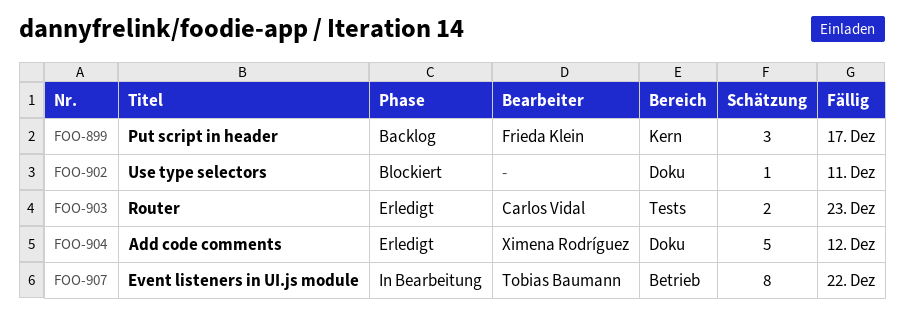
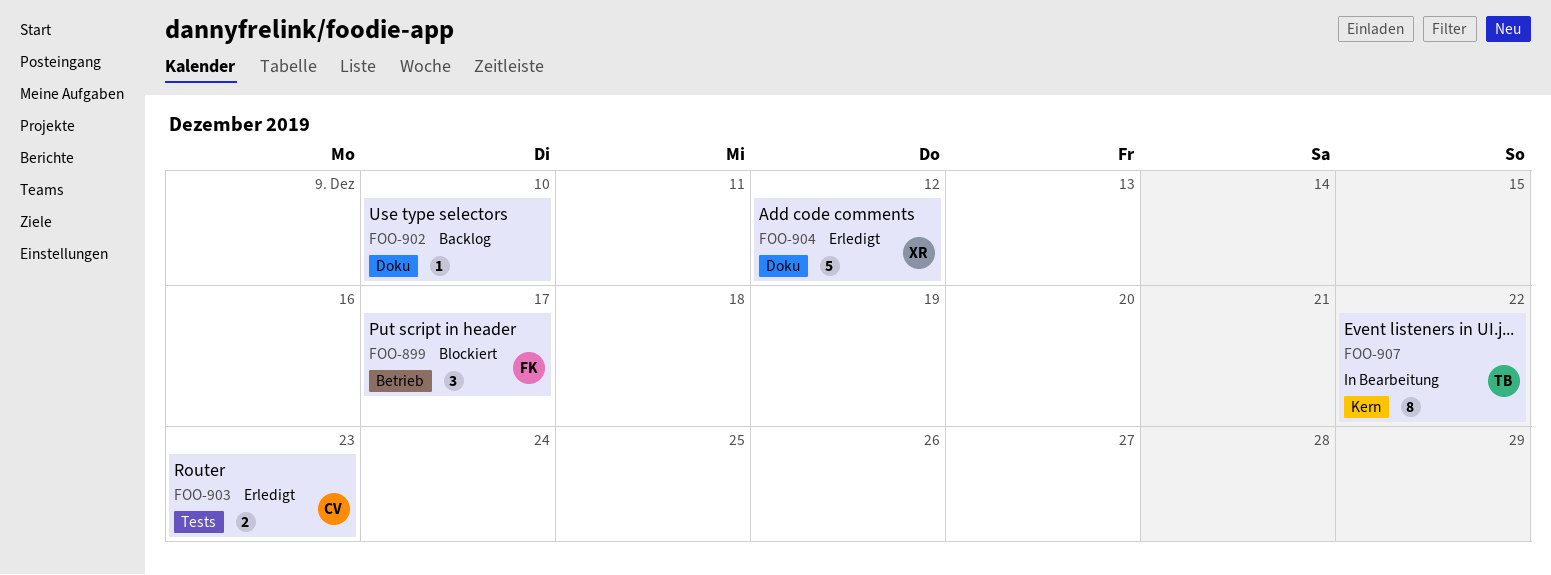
FOO-899, status: Backlog -> Blockiert
FOO-899, label: Kern -> Betrieb
FOO-902, status: Blockiert -> Backlog
FOO-902, due: Dec 11 -> Dec 10
FOO-907, label: Betrieb -> Kern

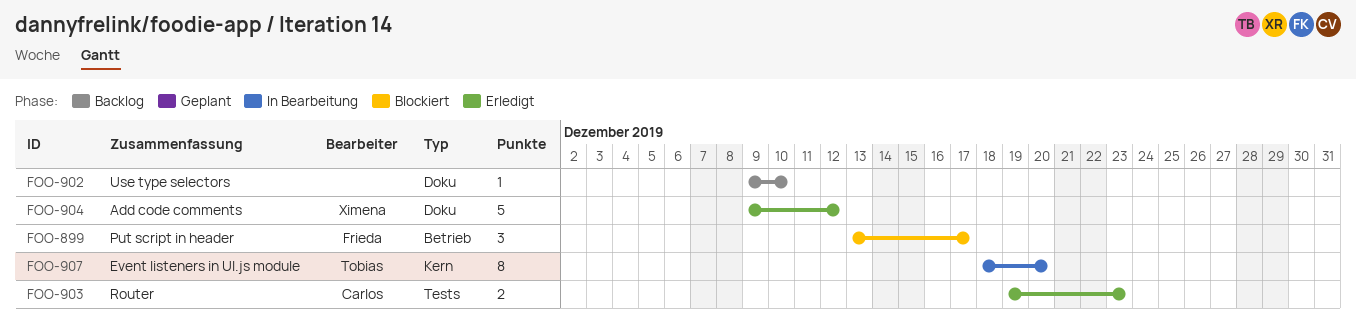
FOO-907, due: Dec 22 -> Dec 20

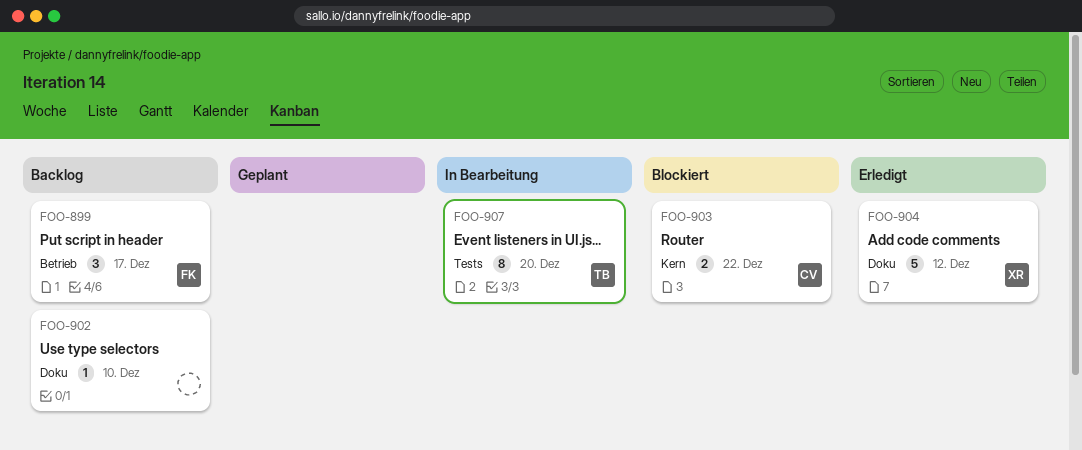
FOO-899, status: Blockiert -> Backlog
FOO-903, status: Erledigt -> Blockiert
FOO-903, label: Tests -> Kern
FOO-903, due: Dec 23 -> Dec 22
FOO-907, label: Kern -> Tests

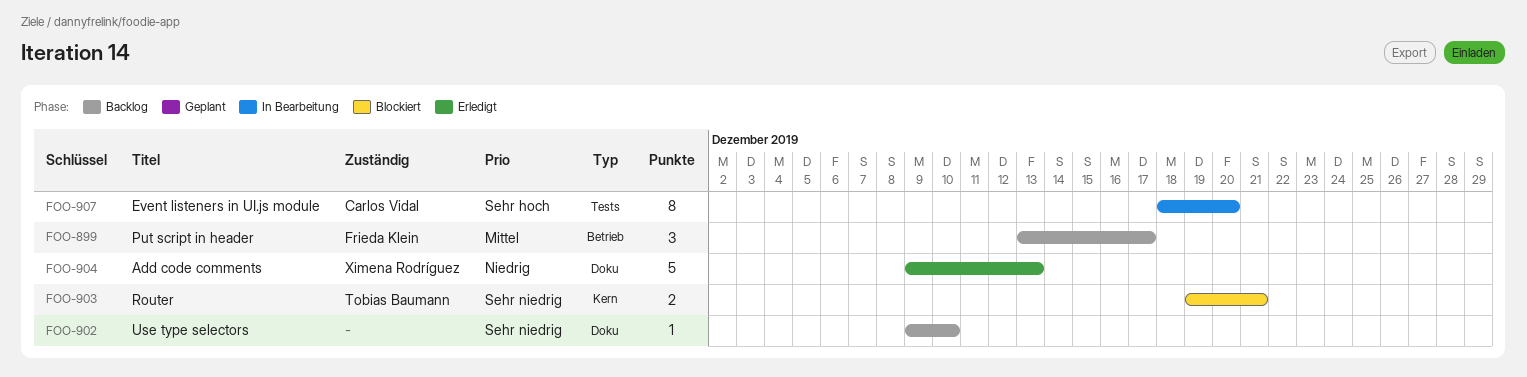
FOO-903, owner: Carlos Vidal -> Tobias Baumann
FOO-903, due: Dec 22 -> Dec 21
FOO-904, due: Dec 12 -> Dec 13
FOO-907, owner: Tobias Baumann -> Carlos Vidal

